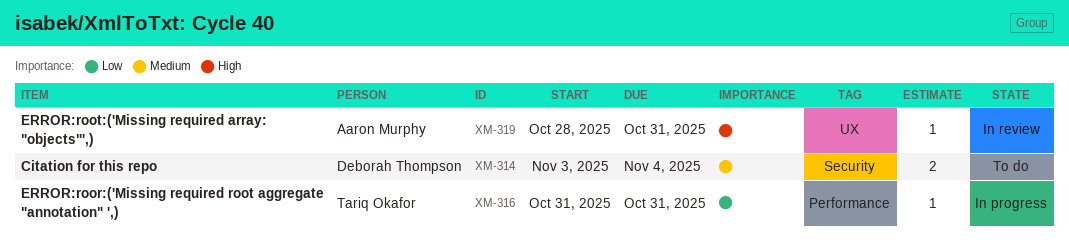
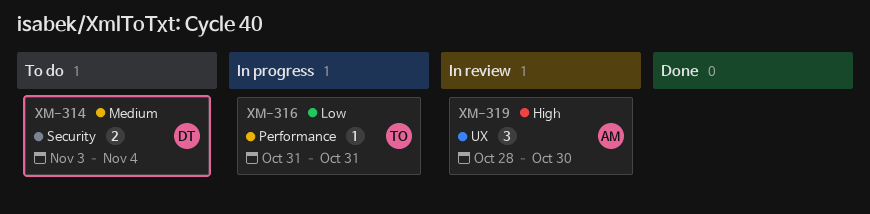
XM-319, estimate: 1 -> 3
XM-319, due: Oct 31 -> Oct 30

